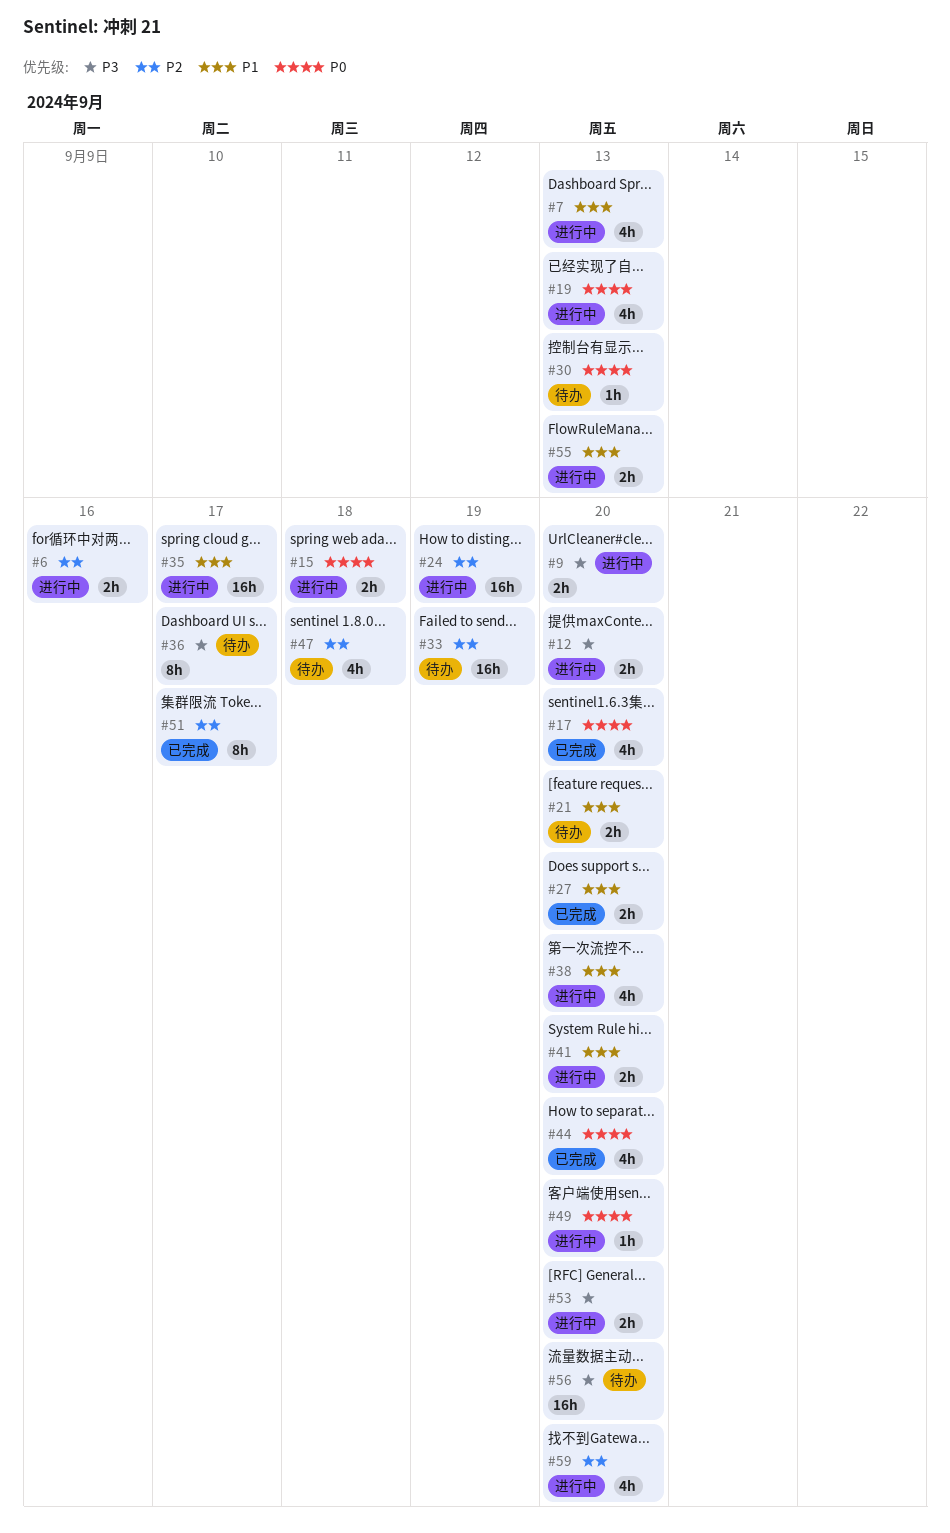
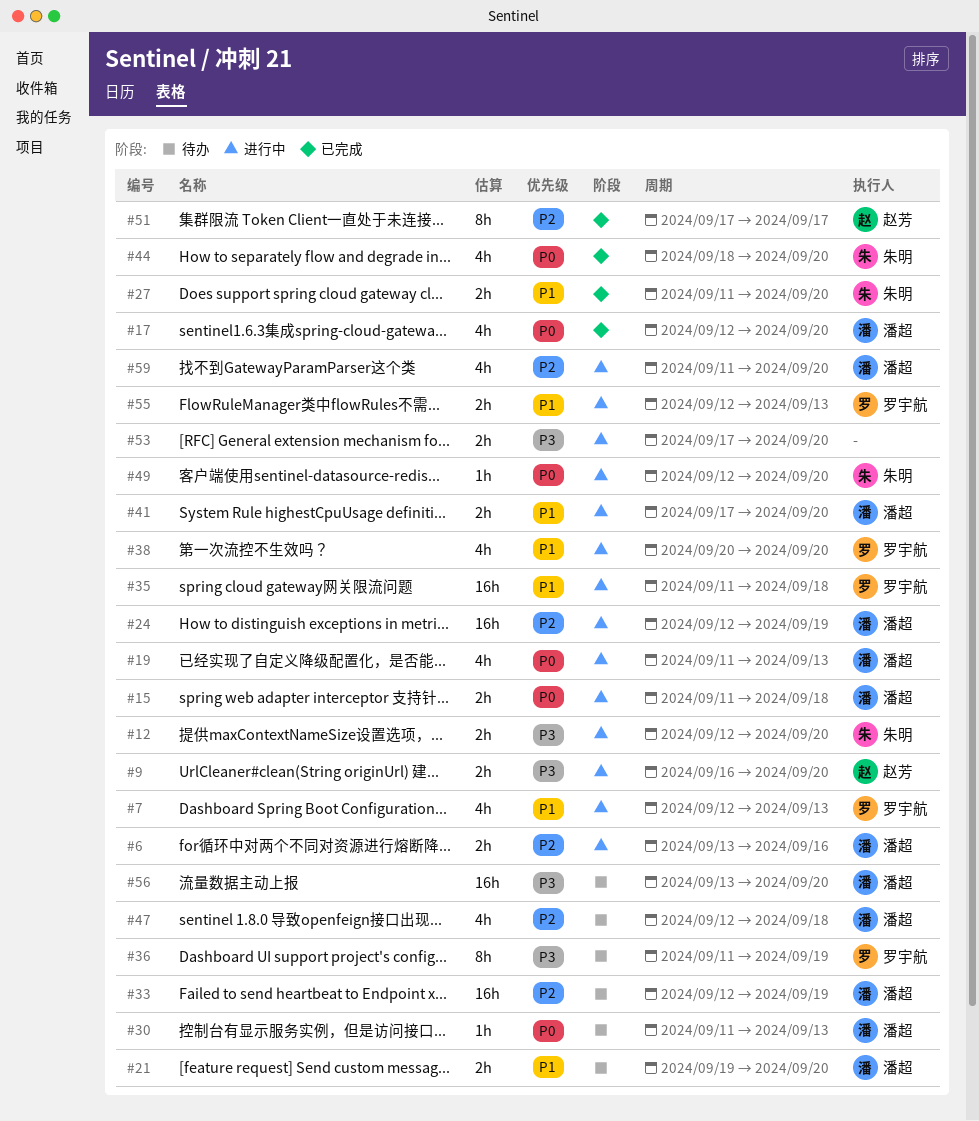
#35, due: Sep 17 -> Sep 18
#36, due: Sep 17 -> Sep 19

